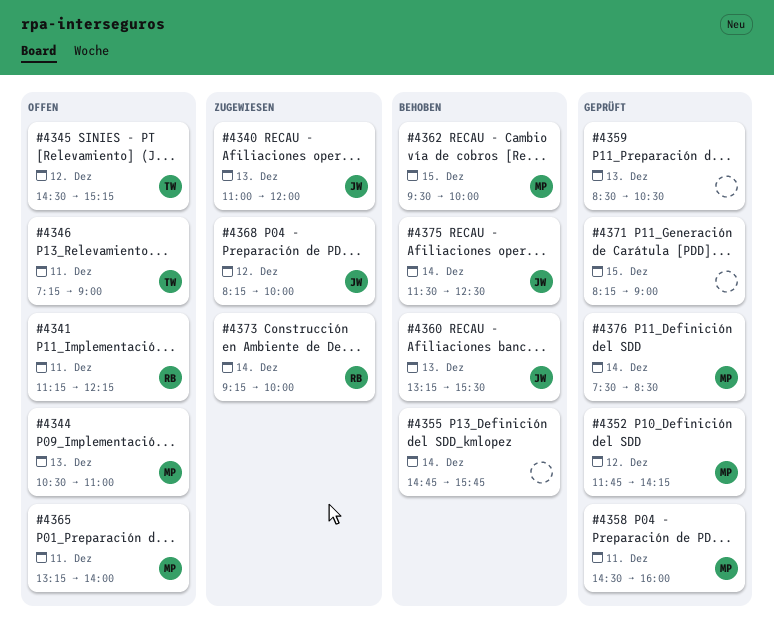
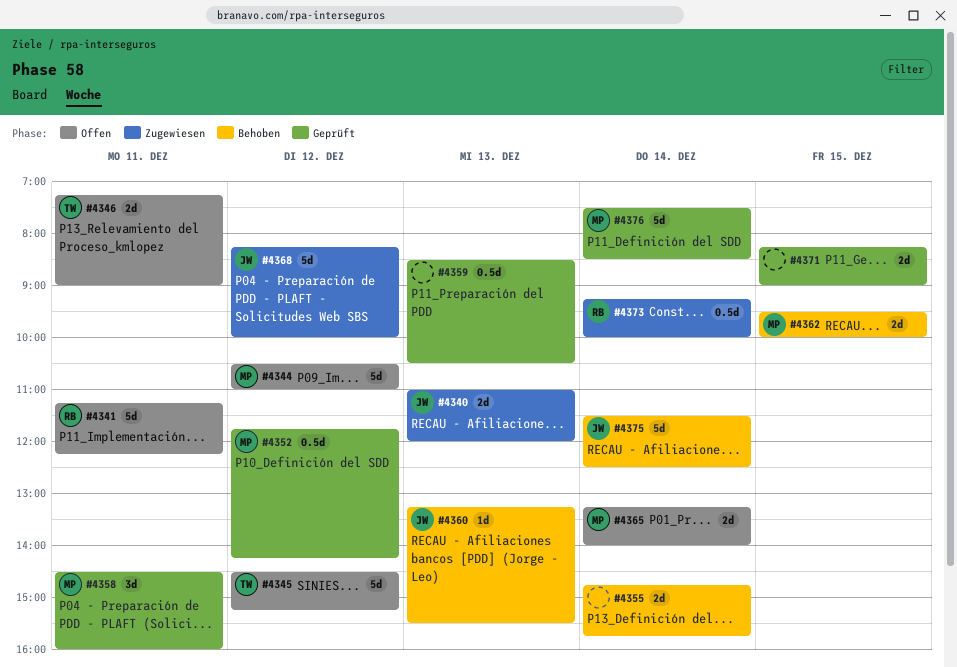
#4344, day: Dec 13 -> Dec 12
#4365, day: Dec 11 -> Dec 14

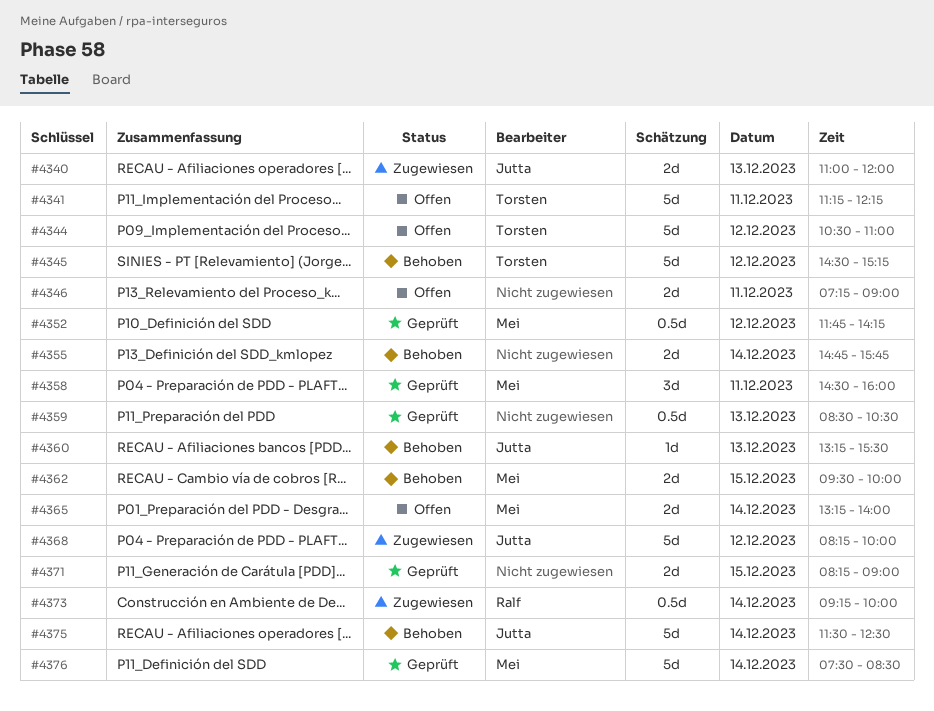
#4341, owner: Ralf -> Torsten
#4344, owner: Mei -> Torsten
#4345, status: Offen -> Behoben
#4346, owner: Torsten -> none

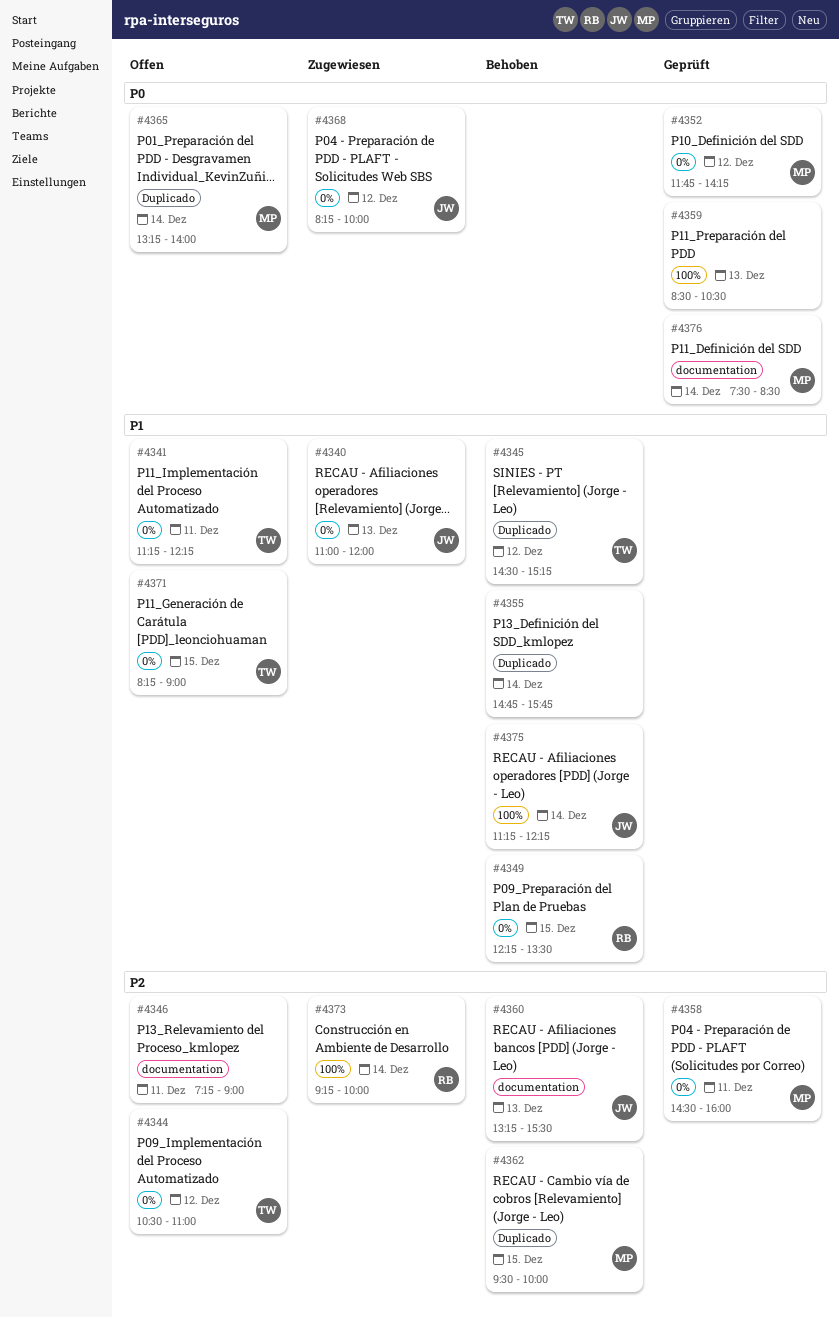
#4349: none -> present
#4371, status: Geprüft -> Offen
#4371, owner: none -> Torsten
#4375, begins: 11:30 -> 11:15
#4375, ends: 12:30 -> 12:15

